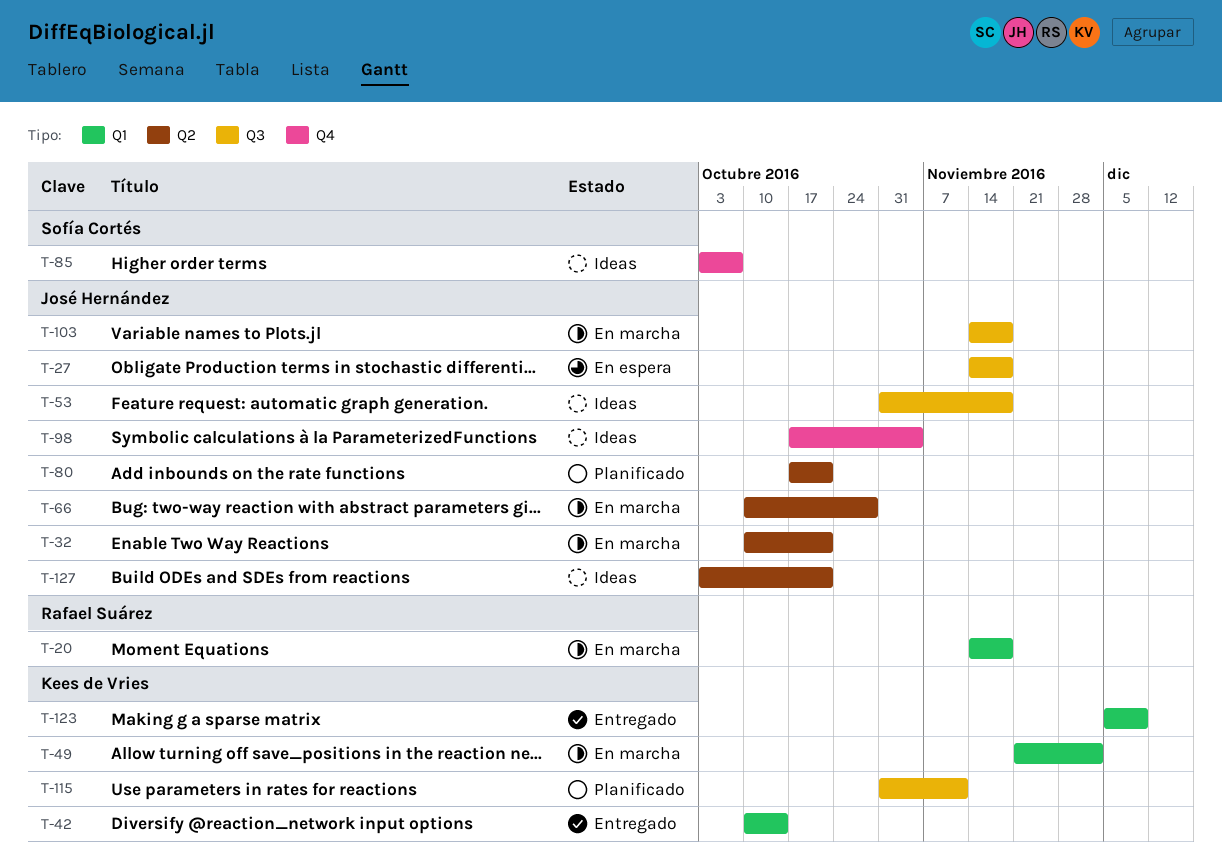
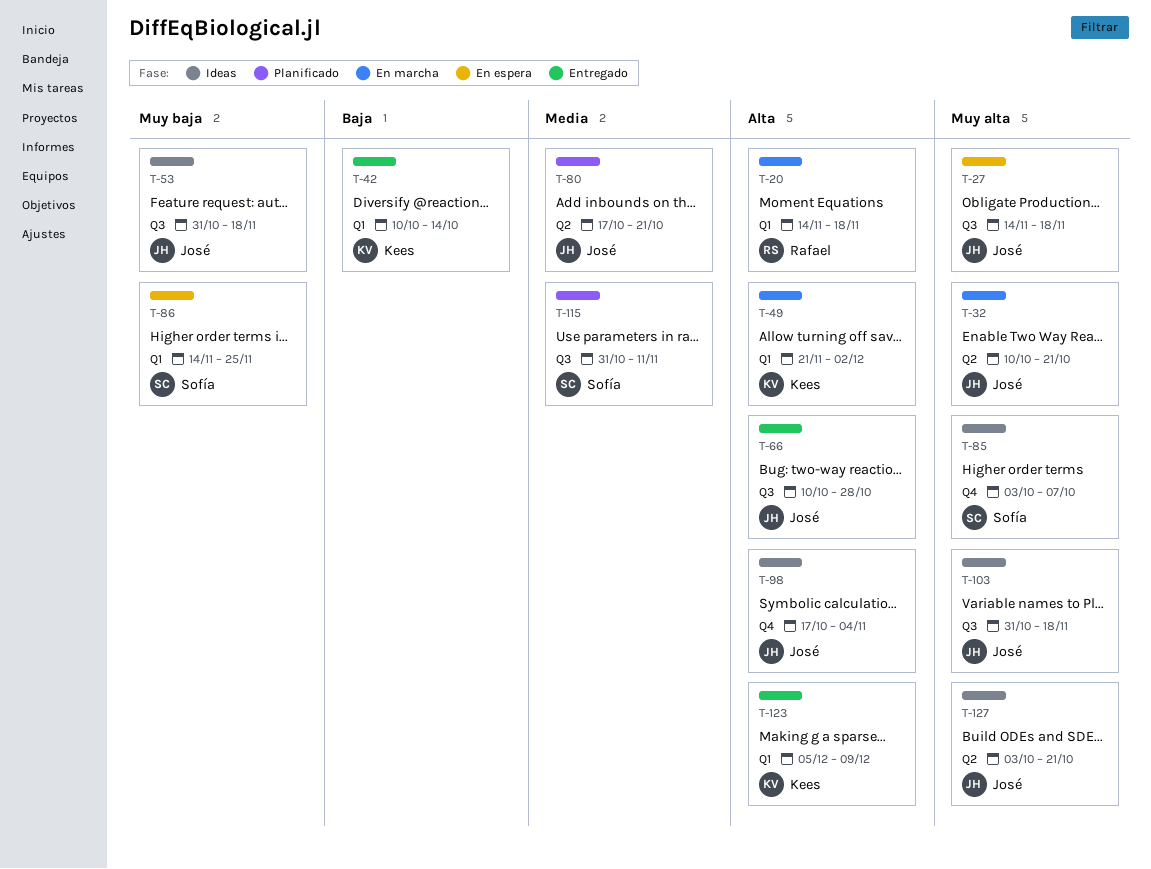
T-66, status: En marcha -> Entregado
T-66, label: Q2 -> Q3
T-86: none -> present
T-103, status: En marcha -> Ideas
T-103, start: Nov 14 -> Oct 31
T-115, owner: Kees de Vries -> Sofía Cortés

